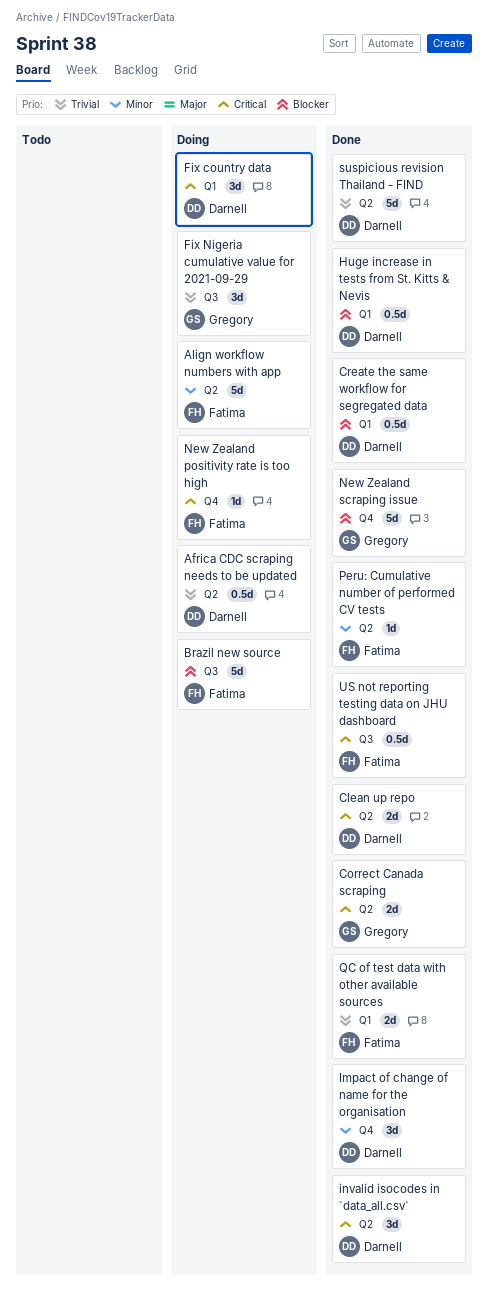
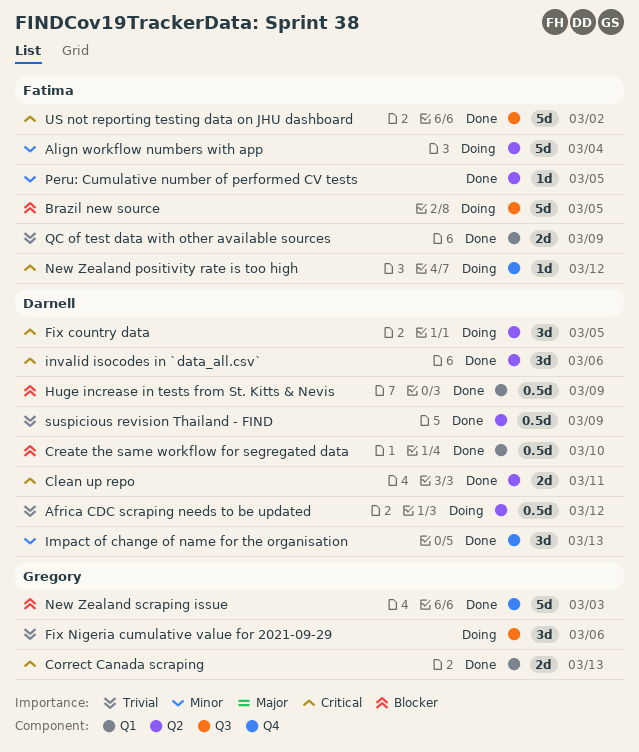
Correct Canada scraping, label: Q2 -> Q1
Fix country data, label: Q1 -> Q2
suspicious revision Thailand - FIND, estimate: 5d -> 0.5d
US not reporting testing data on JHU dashboard, estimate: 0.5d -> 5d

